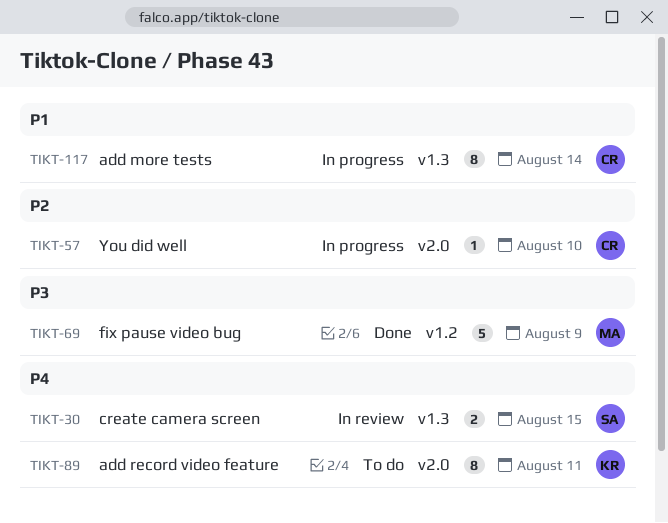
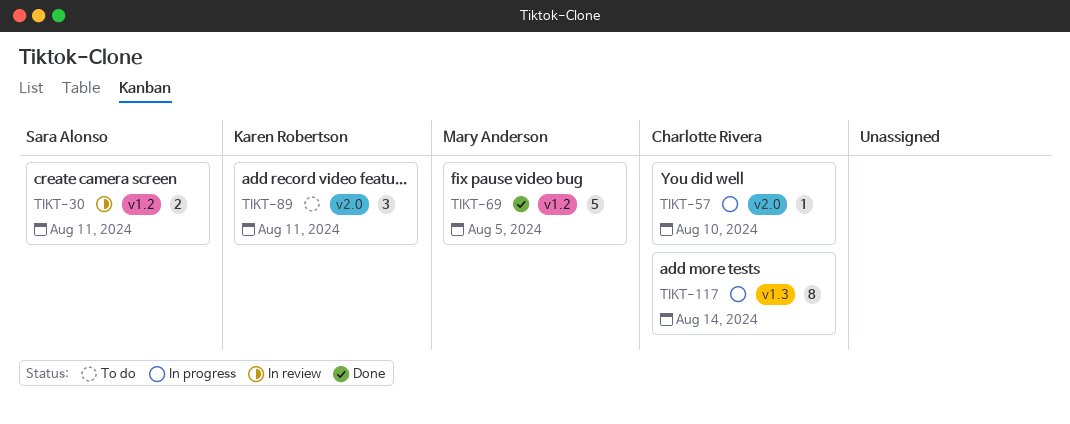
TIKT-30, label: v1.3 -> v1.2
TIKT-30, due: Aug 15 -> Aug 11
TIKT-69, due: Aug 9 -> Aug 5
TIKT-89, estimate: 8 -> 3

